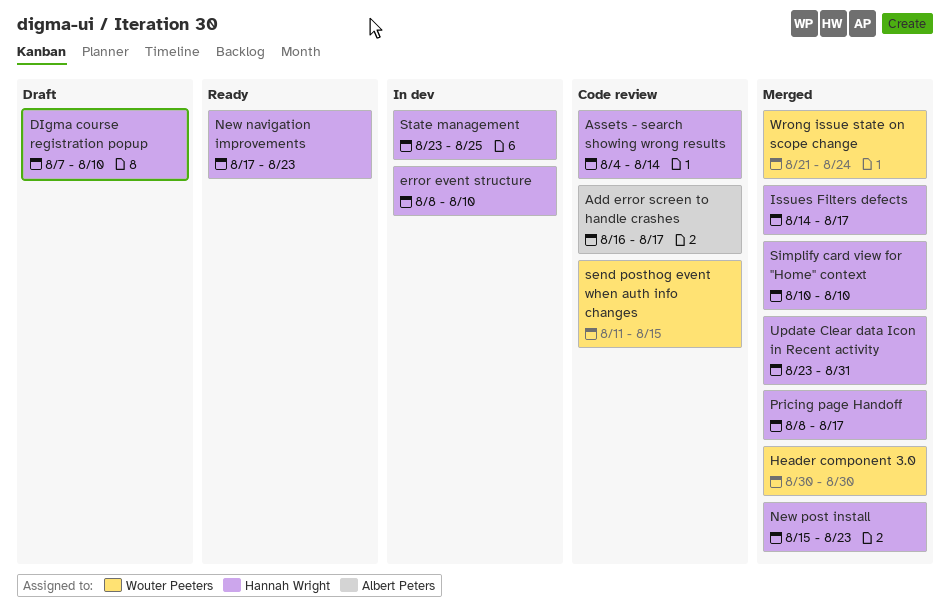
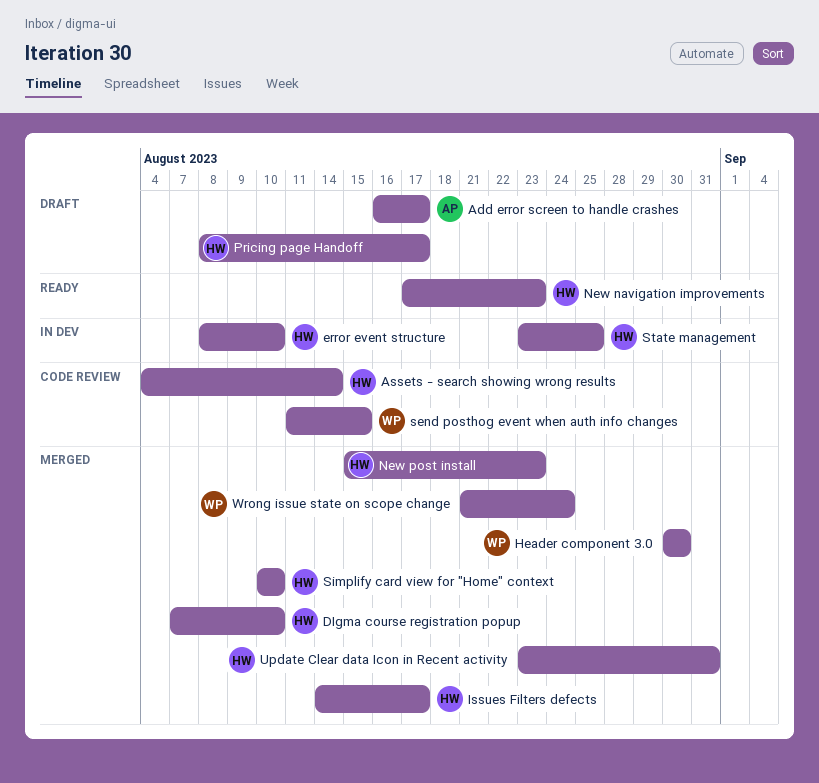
Add error screen to handle crashes, status: Code review -> Draft
DIgma course registration popup, status: Draft -> Merged
Pricing page Handoff, status: Merged -> Draft

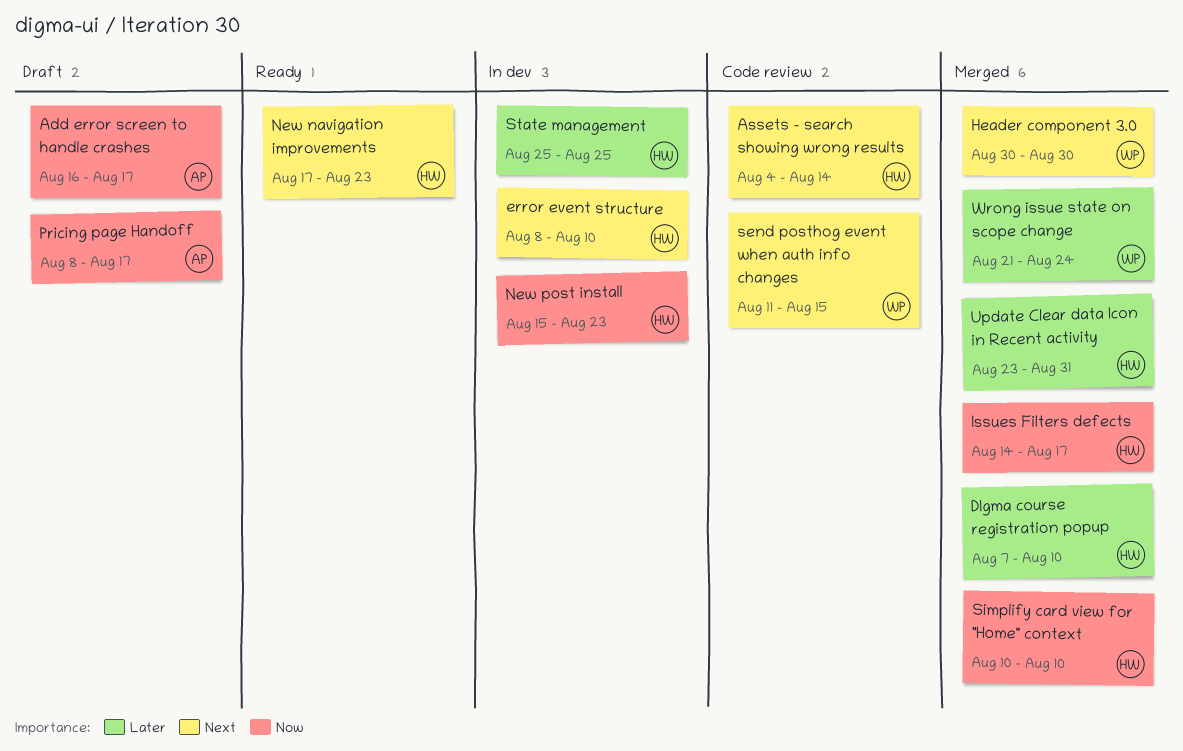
New post install, status: Merged -> In dev
Pricing page Handoff, owner: HW -> AP
State management, start: Aug 23 -> Aug 25

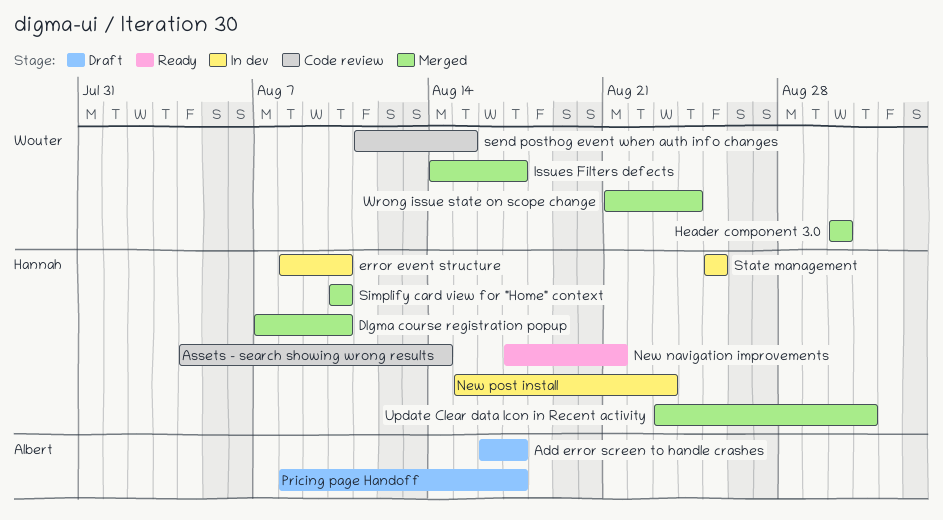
Issues Filters defects, owner: Hannah -> Wouter
New navigation improvements, due: Aug 23 -> Aug 21

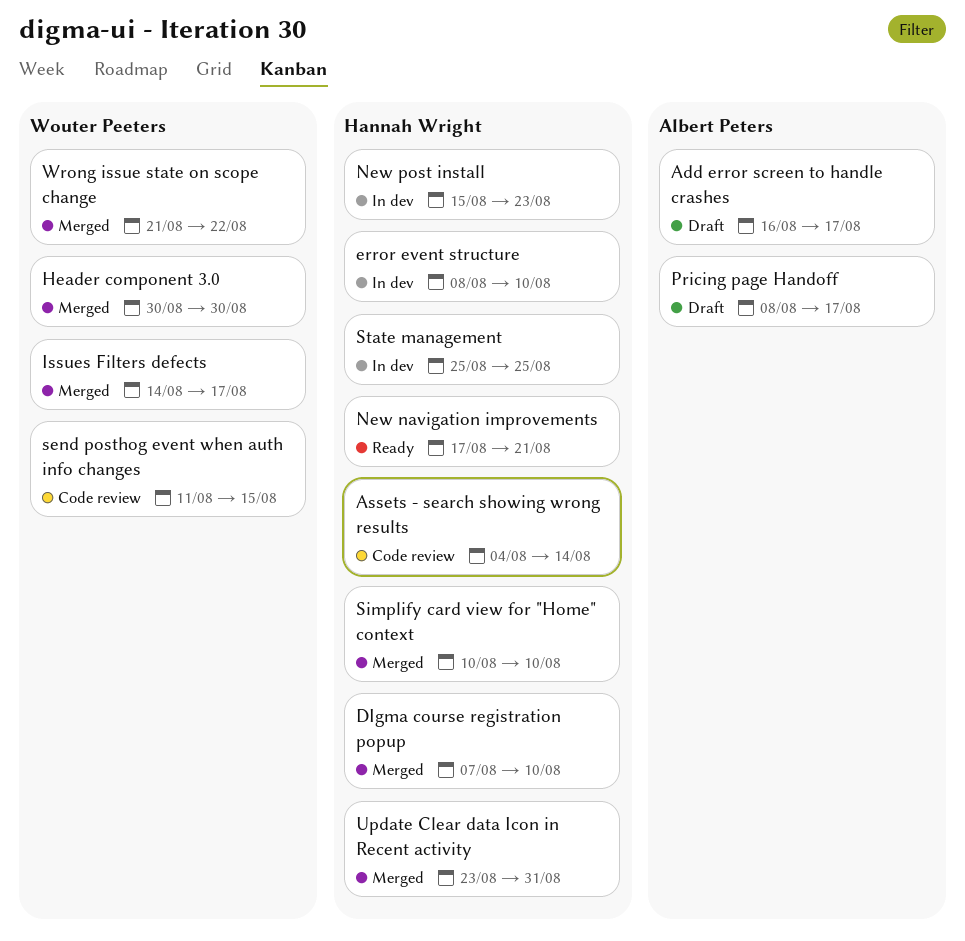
Wrong issue state on scope change, due: Aug 24 -> Aug 22

